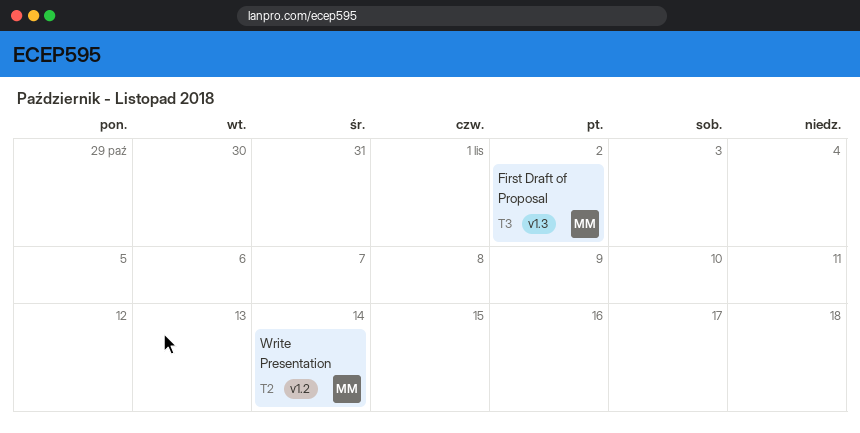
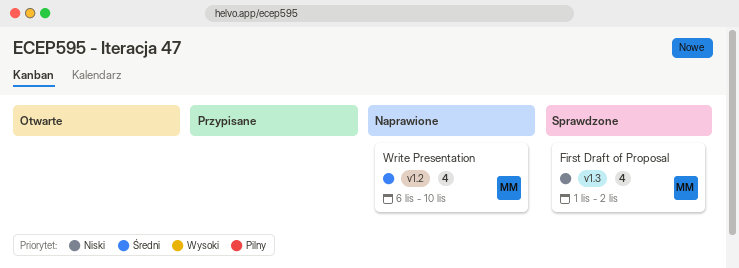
Write Presentation, due: Nov 14 -> Nov 10

